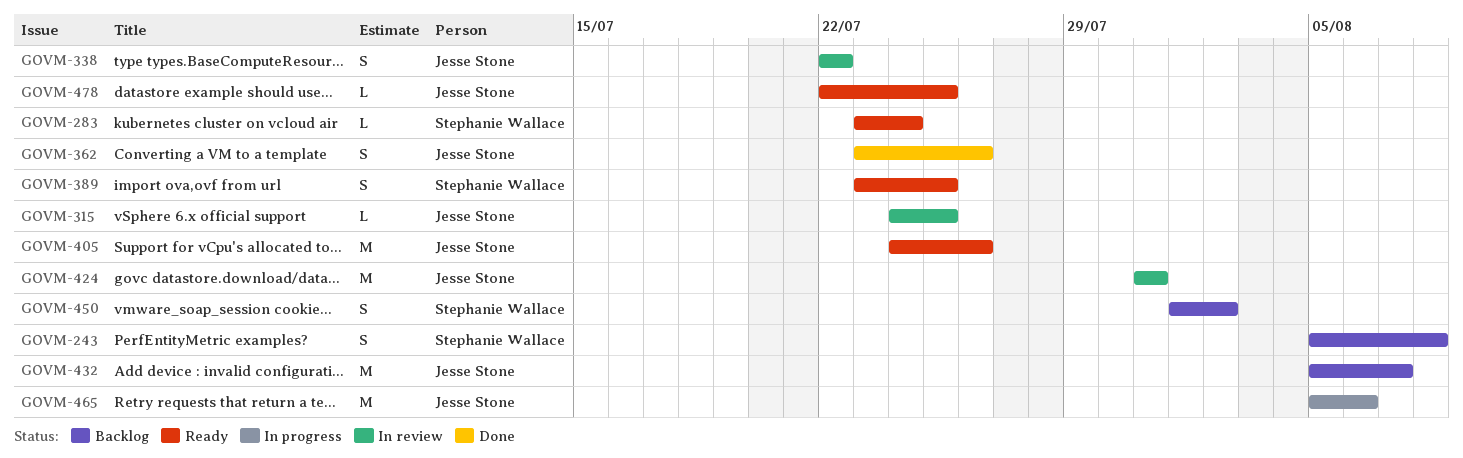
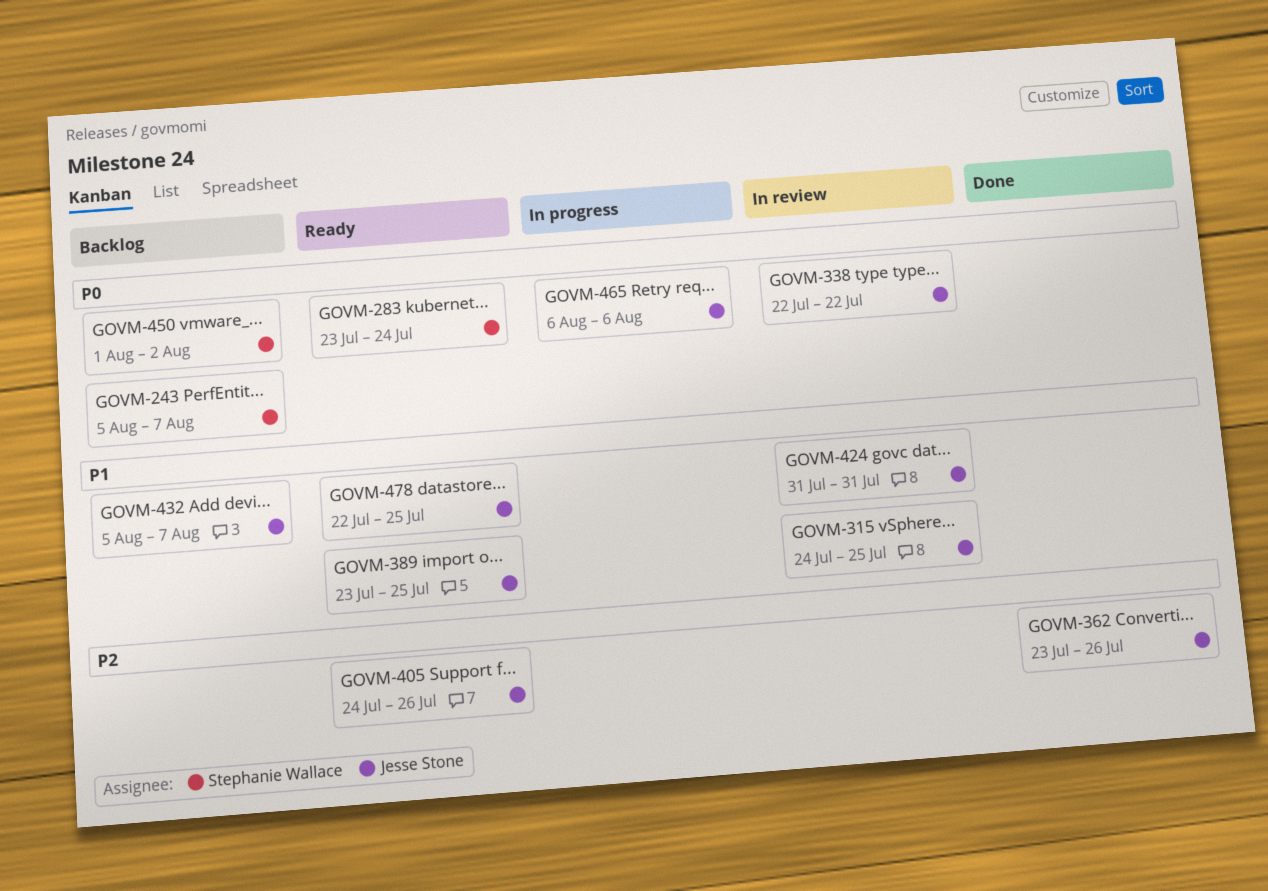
GOVM-243, due: Aug 8 -> Aug 7
GOVM-389, owner: Stephanie Wallace -> Jesse Stone
GOVM-465, start: Aug 5 -> Aug 6

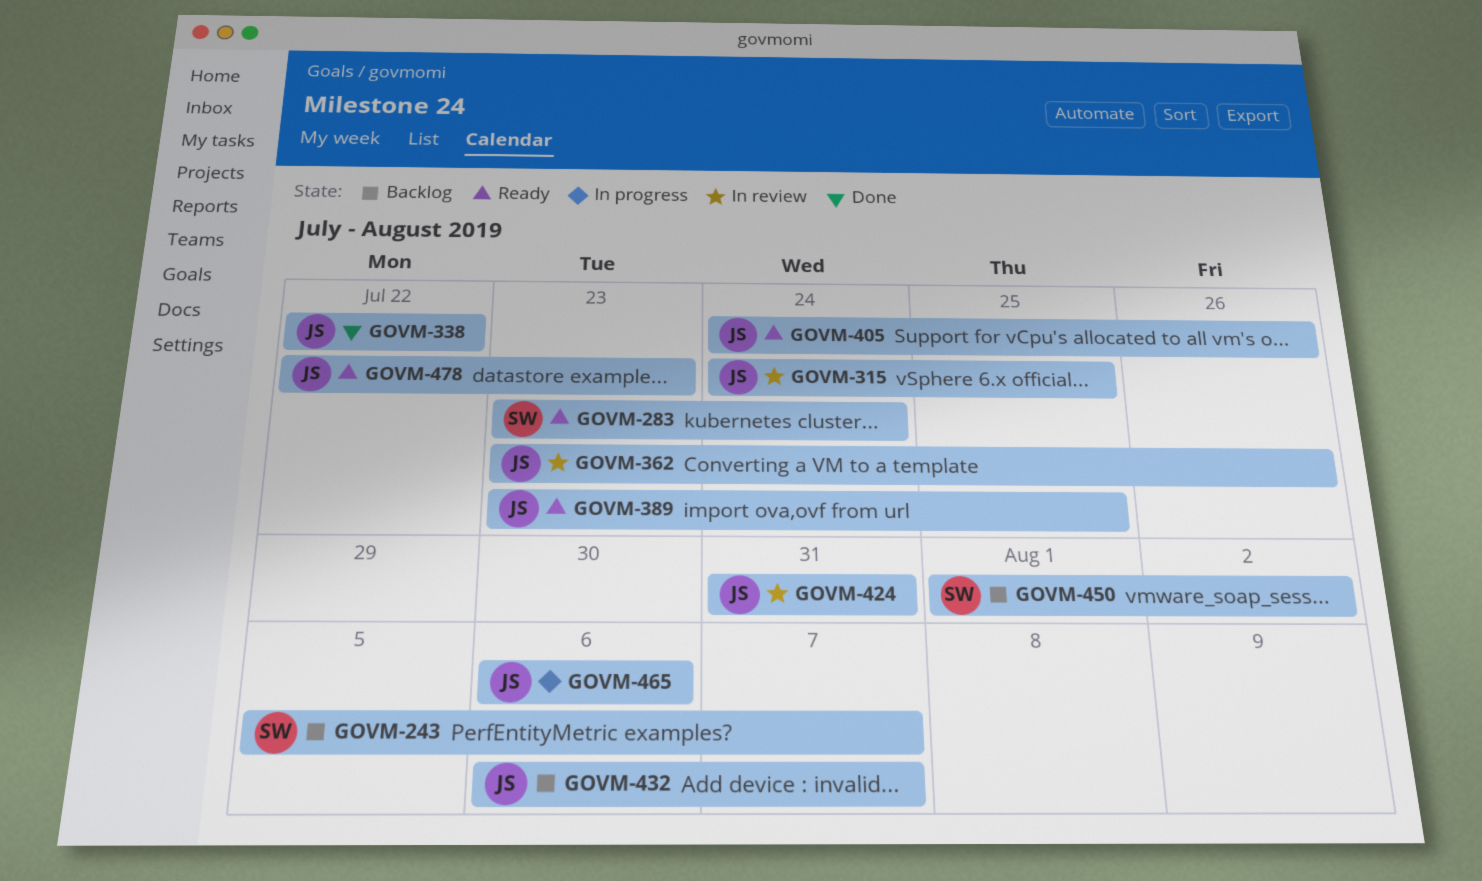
GOVM-338, status: In review -> Done
GOVM-362, status: Done -> In review
GOVM-432, start: Aug 5 -> Aug 6
GOVM-478, due: Jul 25 -> Jul 23

